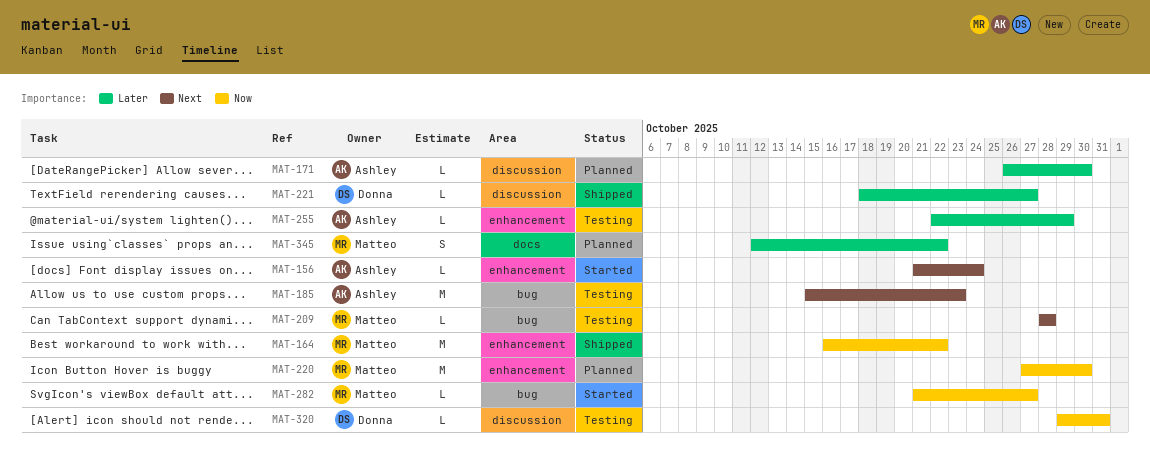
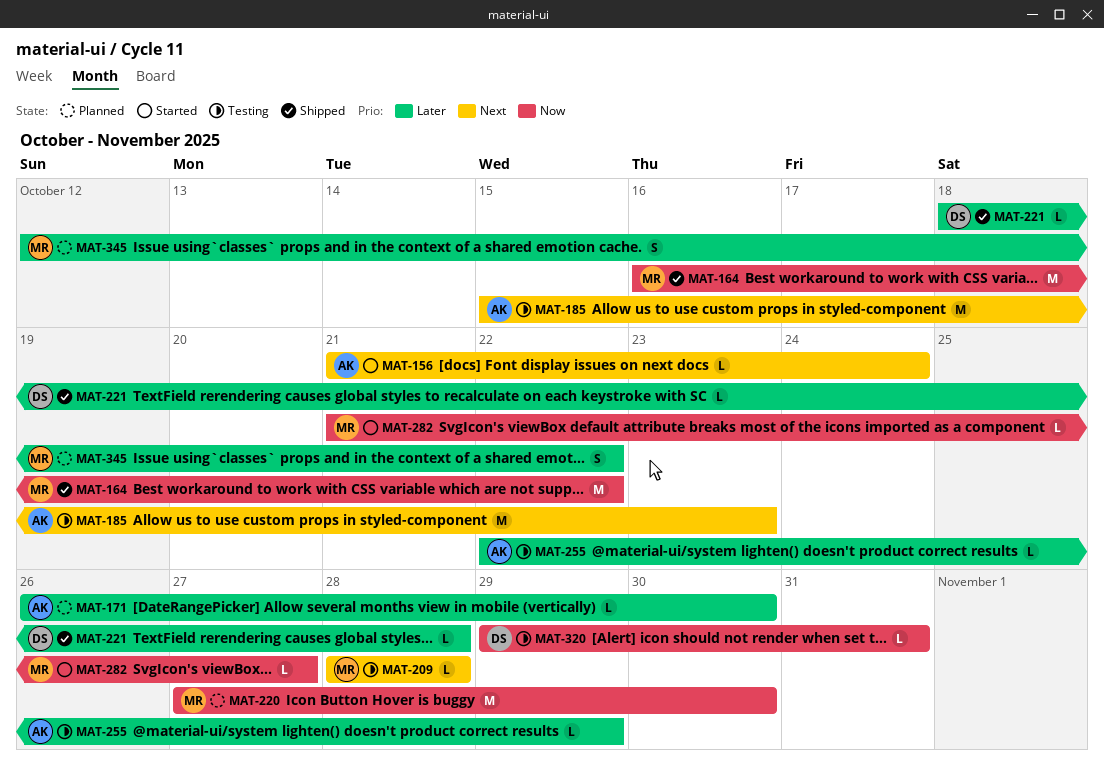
MAT-221, due: Oct 27 -> Oct 28

